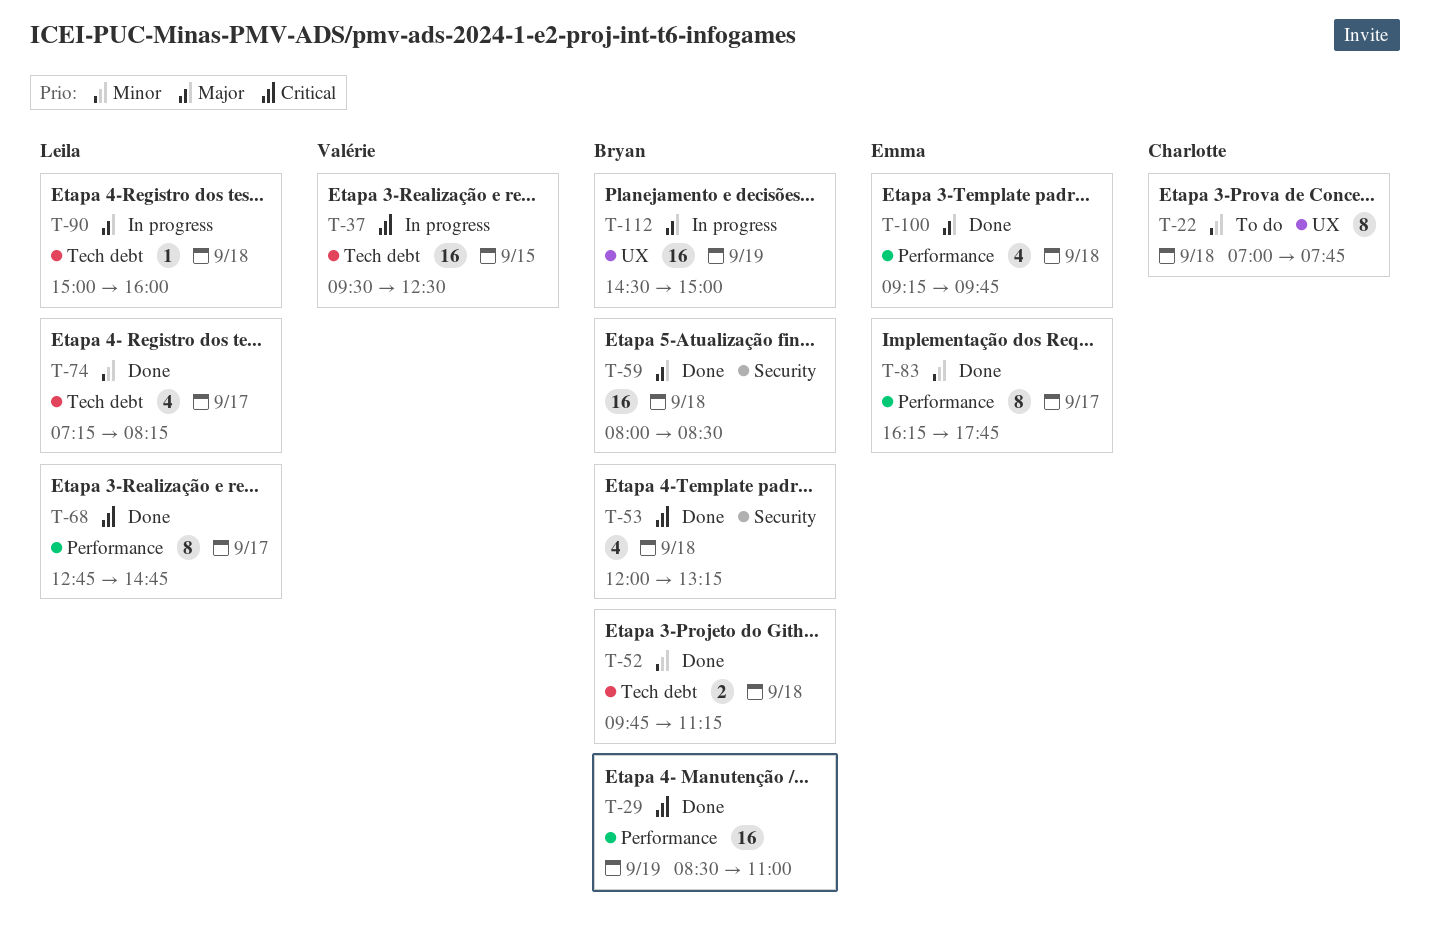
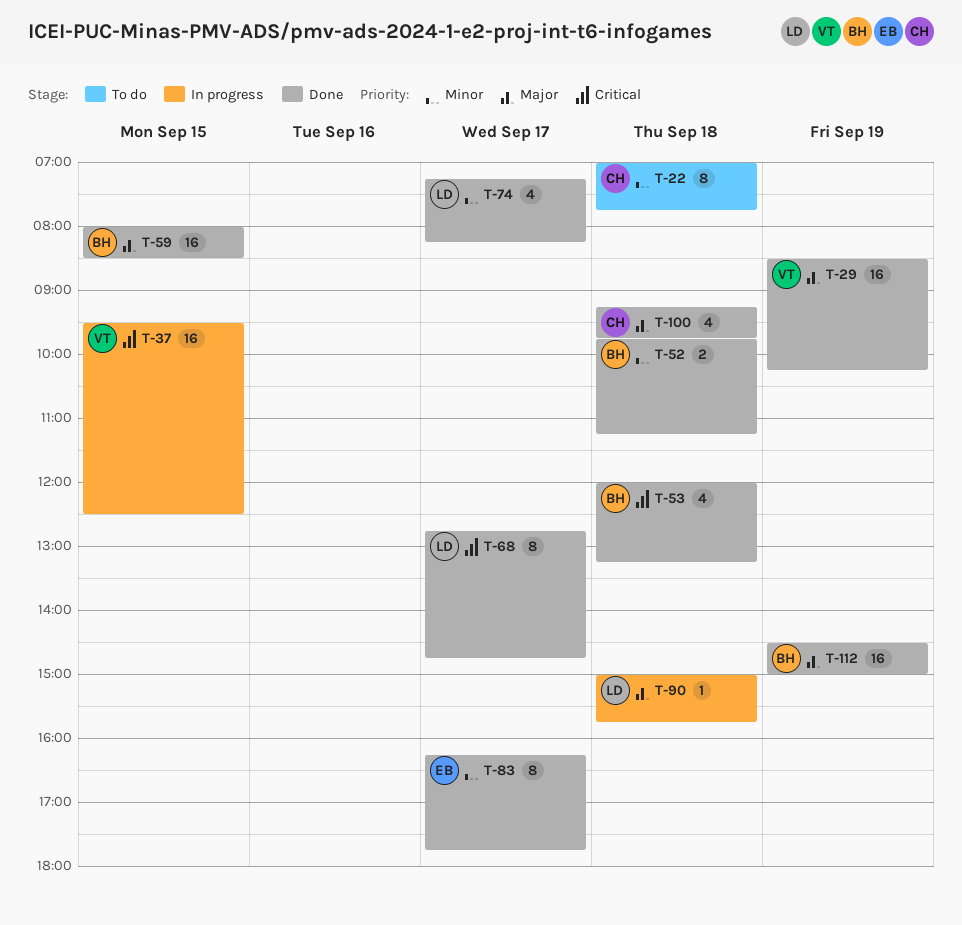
T-29, owner: Bryan -> Valérie
T-29, priority: Critical -> Major
T-29, ends: 11:00 -> 10:15
T-59, day: Sep 18 -> Sep 15
T-90, ends: 16:00 -> 15:45
T-100, owner: Emma -> Charlotte
T-112, status: In progress -> Done

